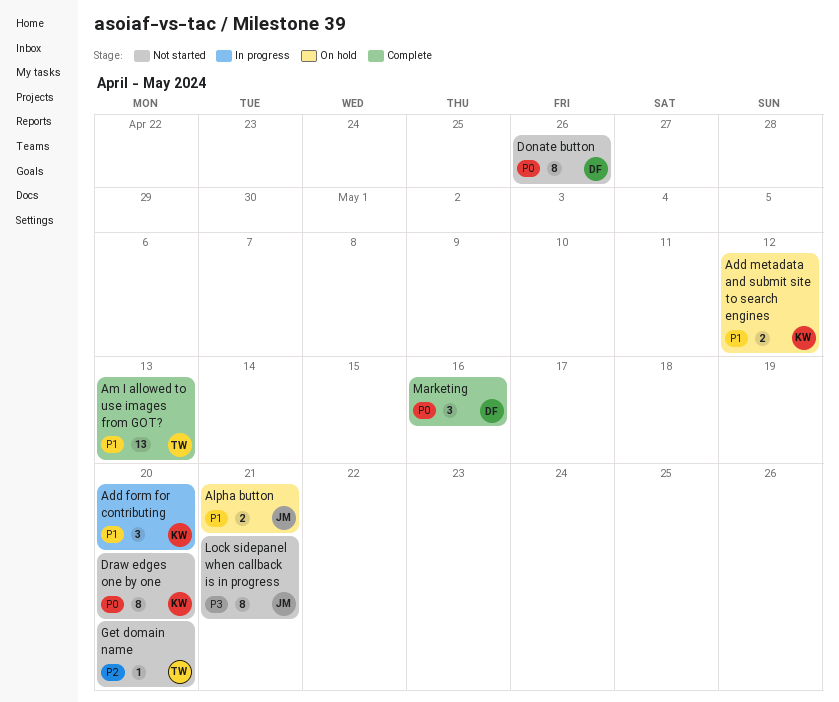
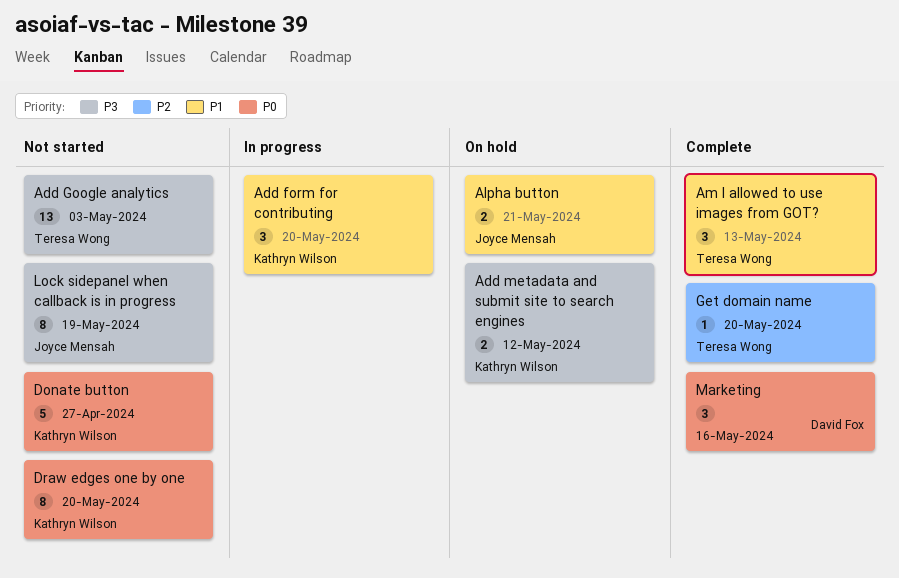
Add Google analytics: none -> present
Add metadata and submit site to search engines, priority: P1 -> P3
Am I allowed to use images from GOT?, estimate: 13 -> 3
Donate button, owner: David Fox -> Kathryn Wilson
Donate button, estimate: 8 -> 5
Donate button, due: Apr 26 -> Apr 27
Get domain name, status: Not started -> Complete
Lock sidepanel when callback is in progress, due: May 21 -> May 19

